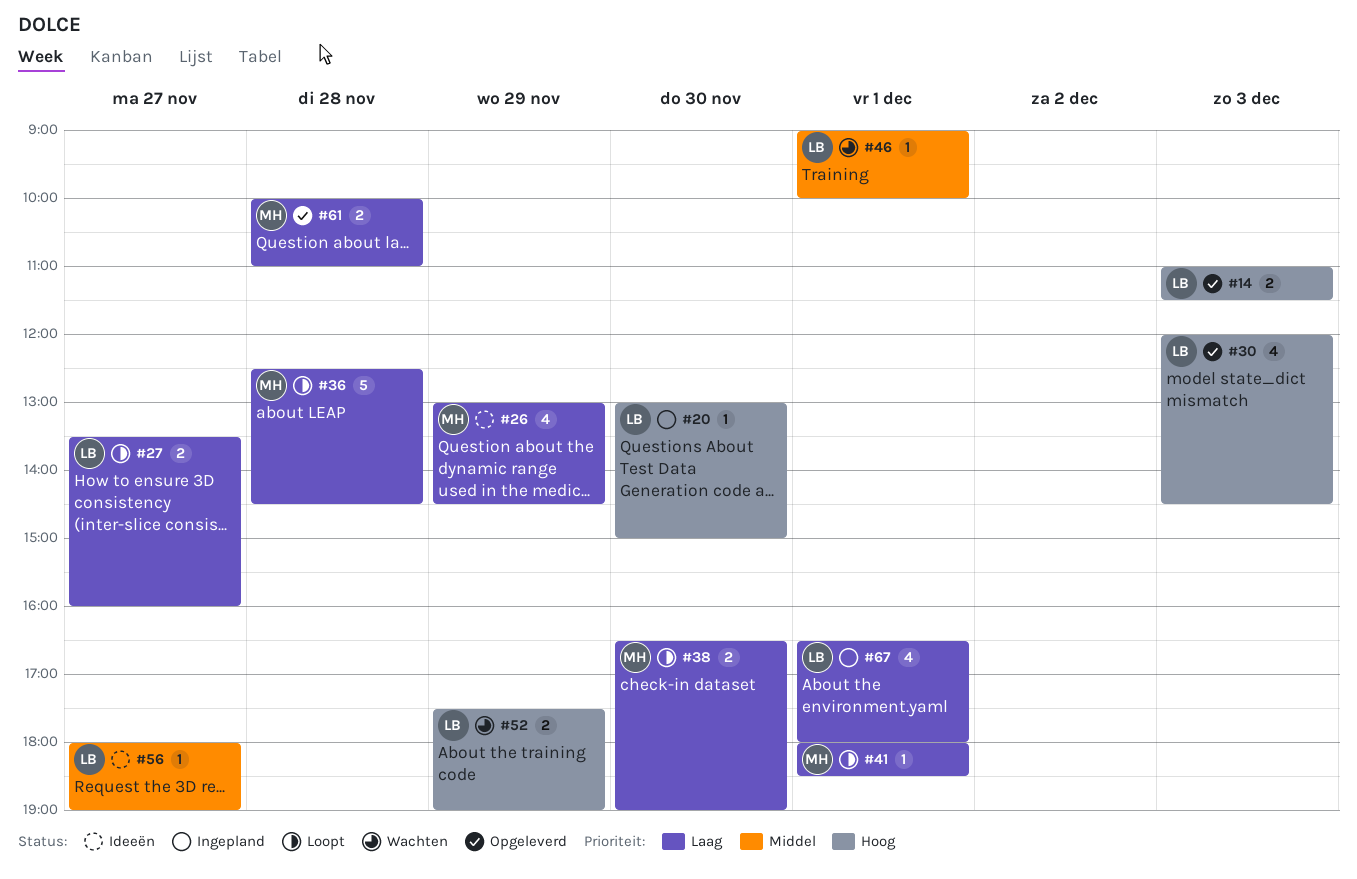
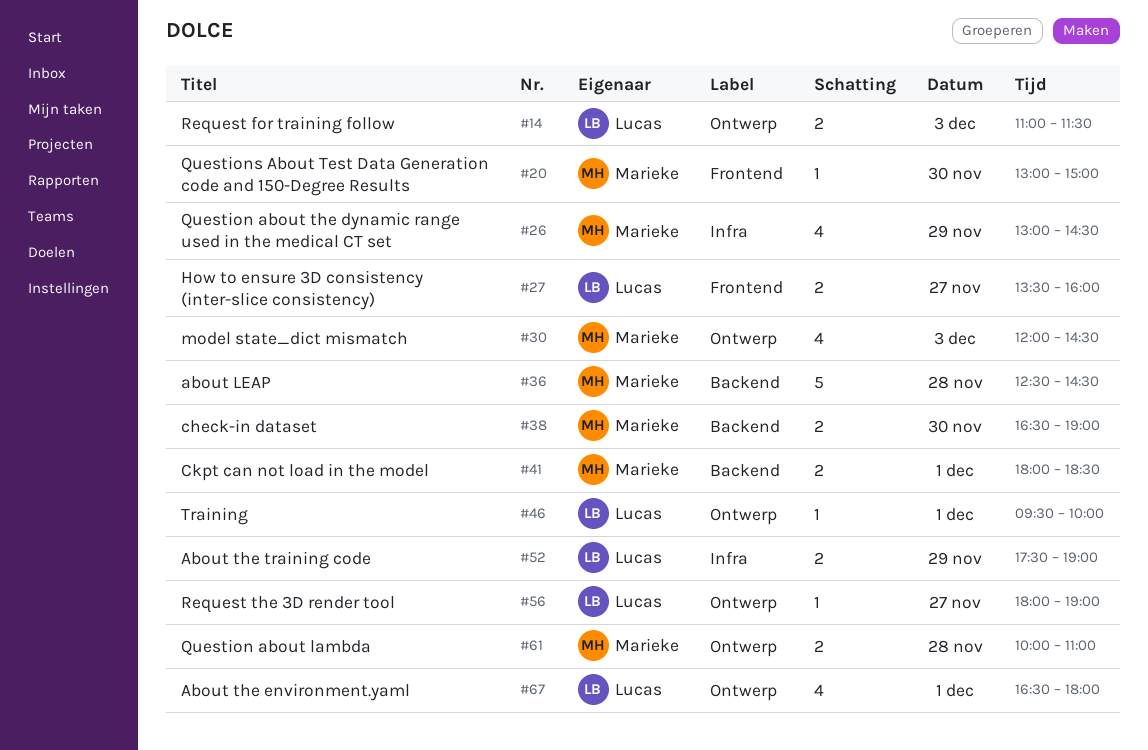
#20, owner: Lucas -> Marieke
#30, owner: Lucas -> Marieke
#41, estimate: 1 -> 2
#46, begins: 09:00 -> 09:30

